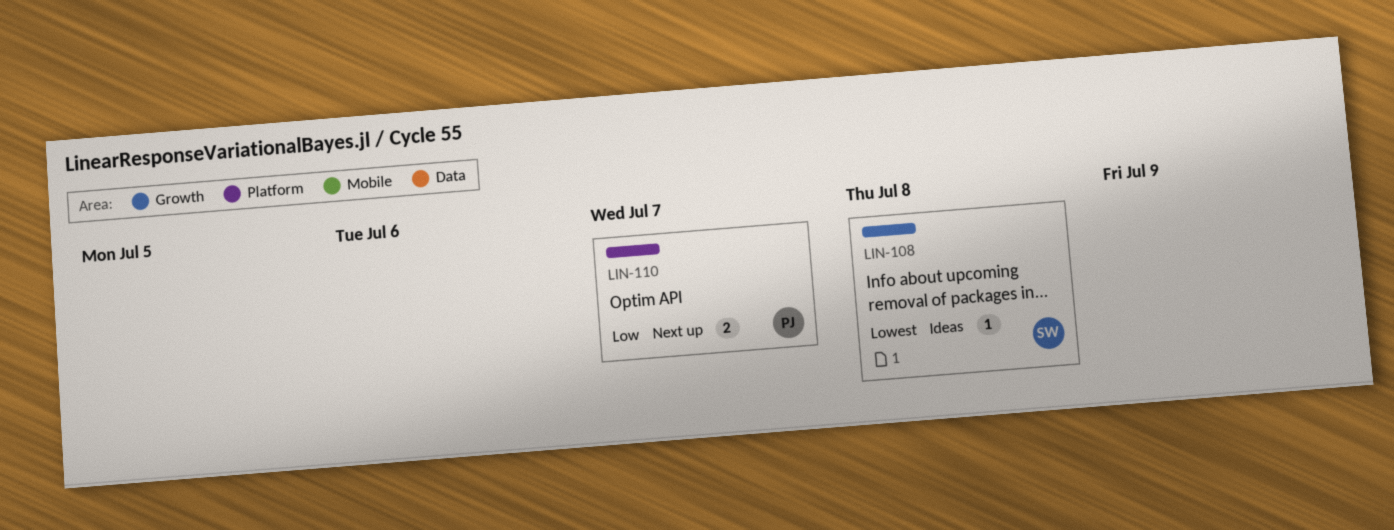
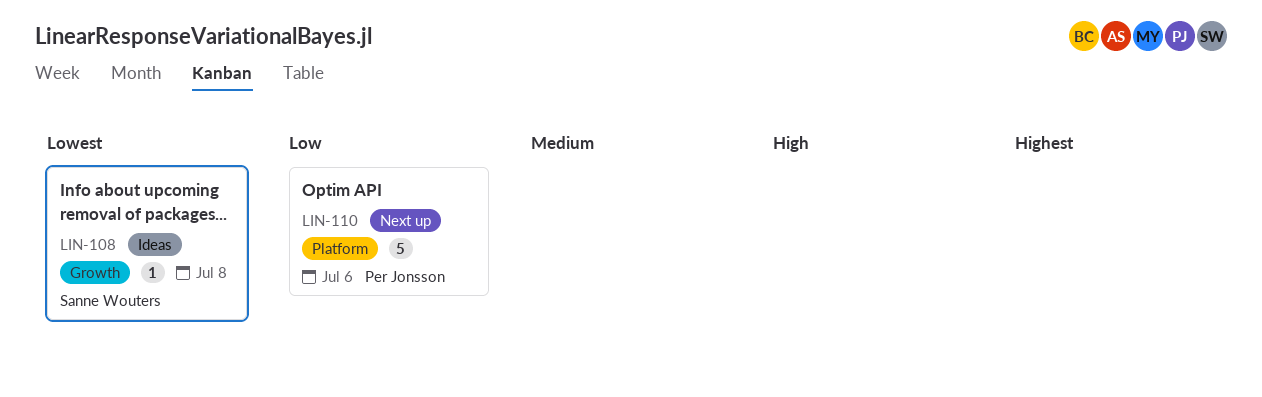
LIN-110, estimate: 2 -> 5
LIN-110, due: Jul 7 -> Jul 6

